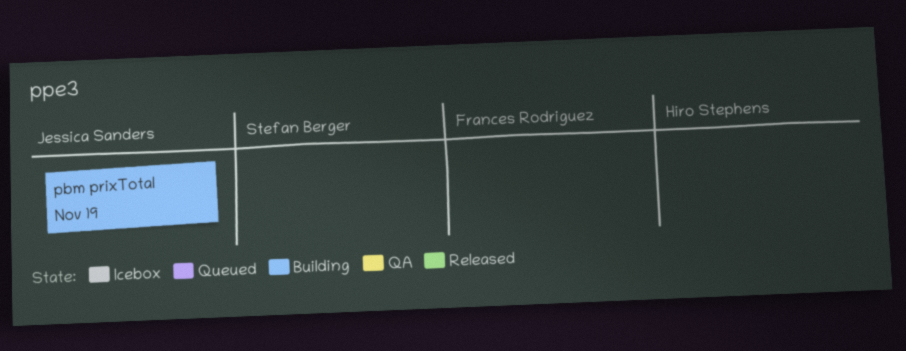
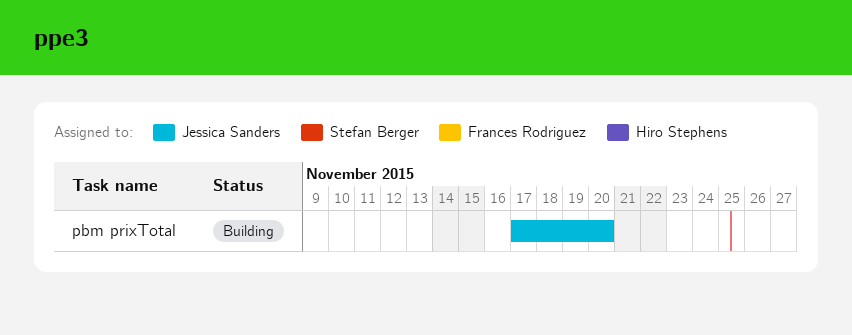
pbm prixTotal, due: Nov 19 -> Nov 20

